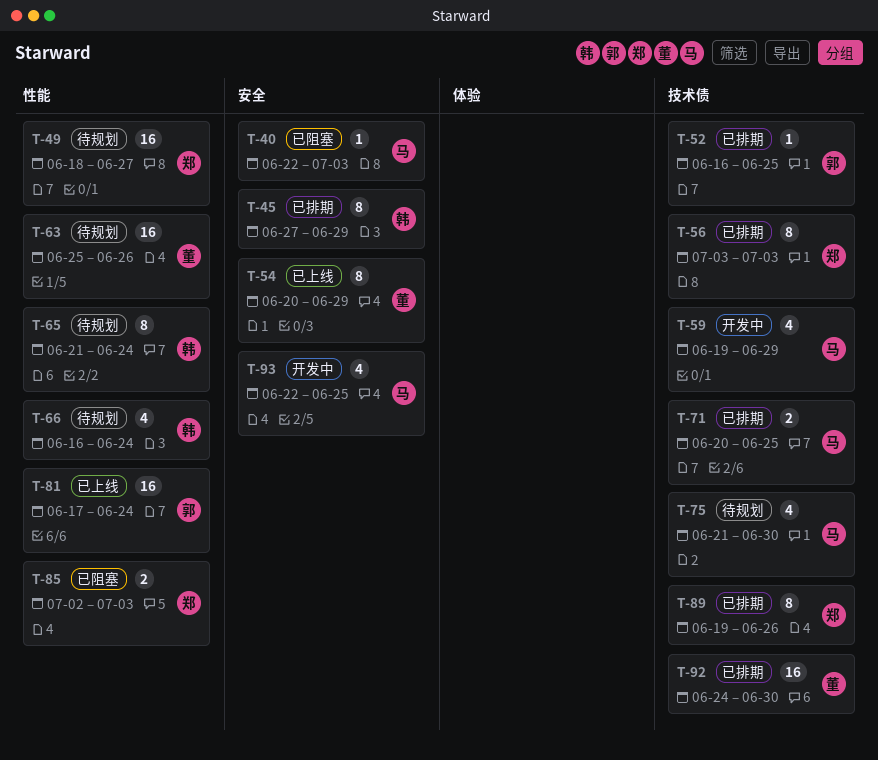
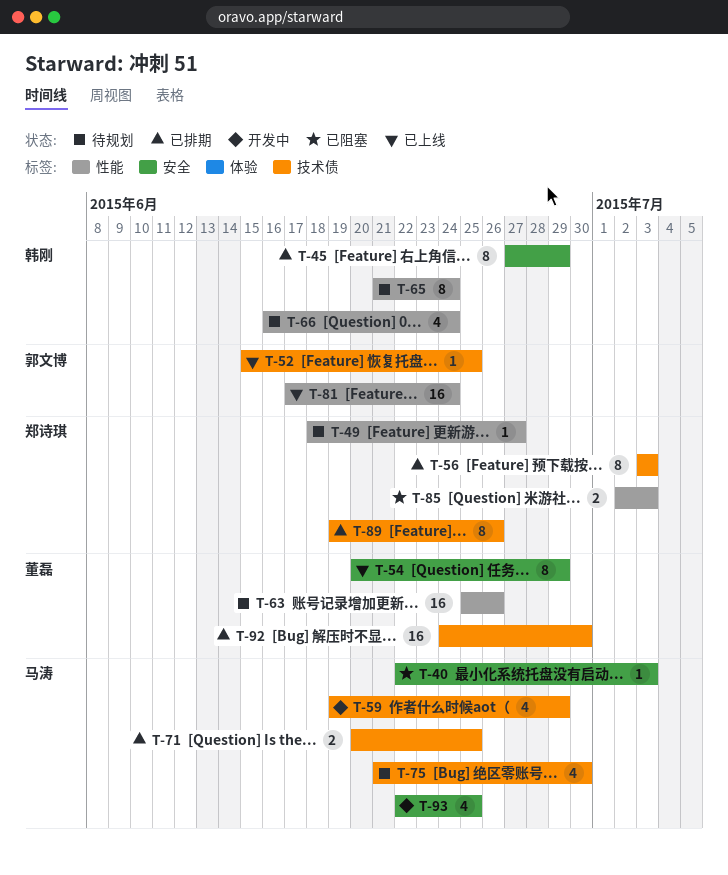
T-49, estimate: 16 -> 1
T-52, status: 已排期 -> 已上线
T-52, start: Jun 16 -> Jun 15

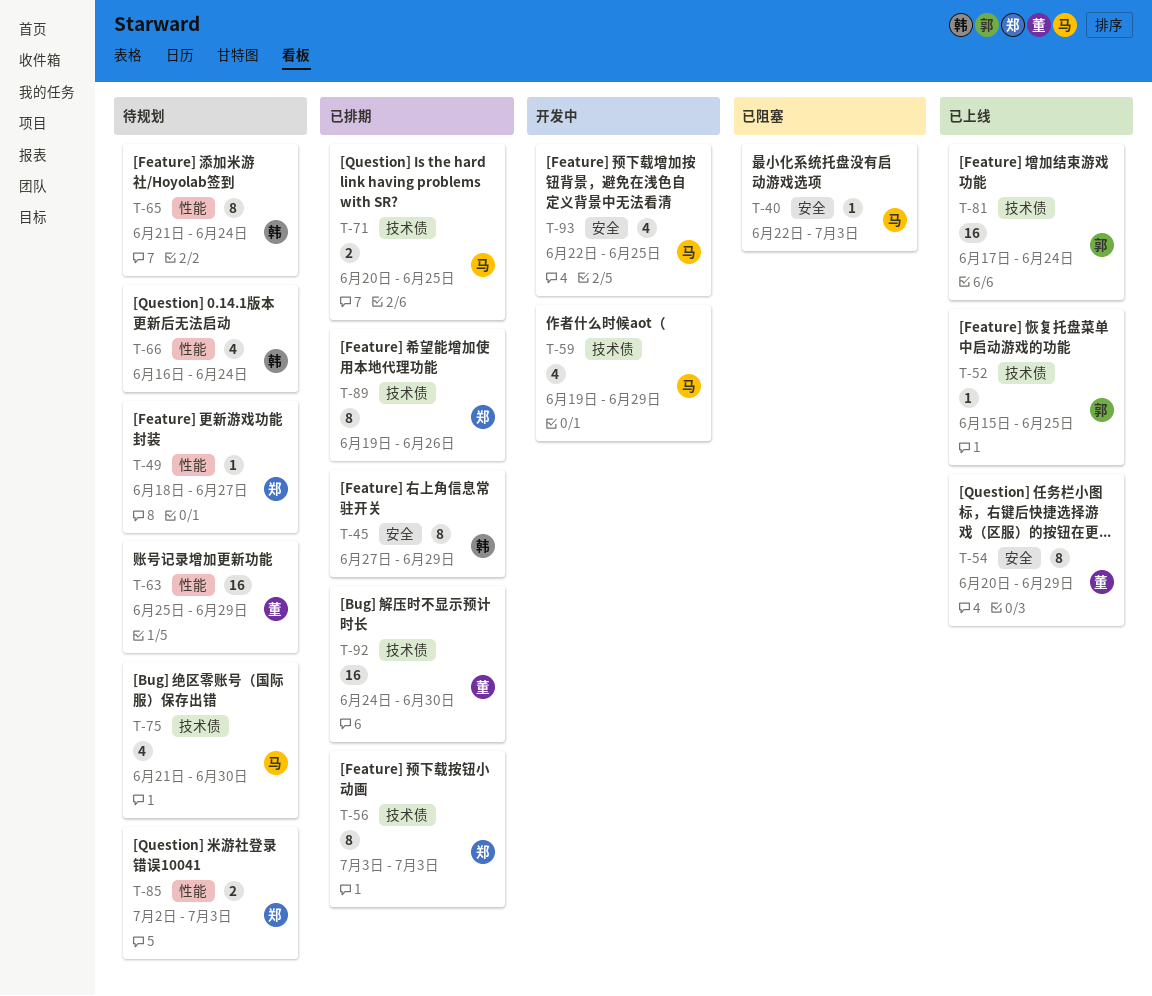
T-63, due: Jun 26 -> Jun 29
T-81, label: 性能 -> 技术债
T-85, status: 已阻塞 -> 待规划

